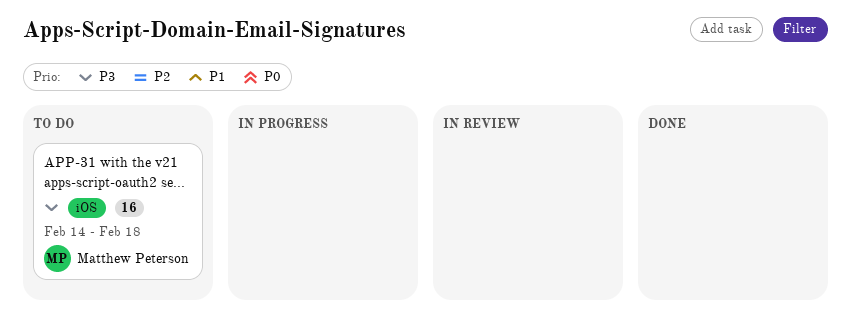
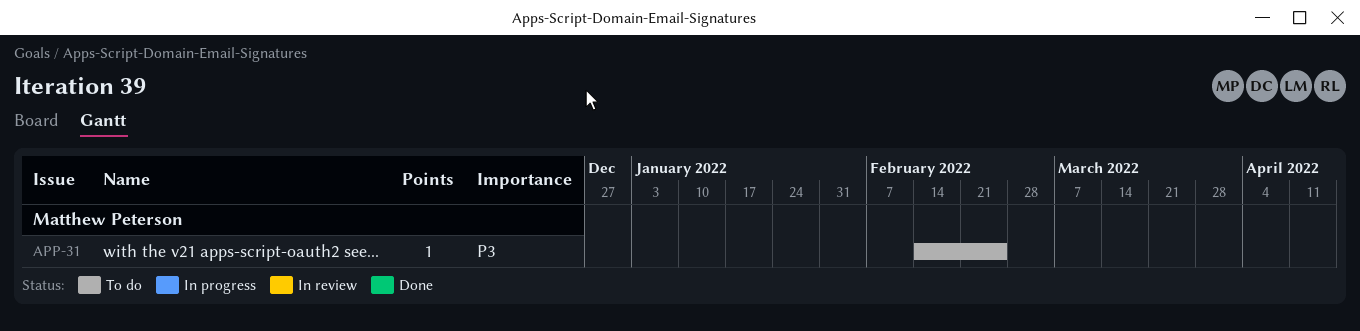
APP-31, estimate: 16 -> 1
APP-31, due: Feb 18 -> Feb 25

